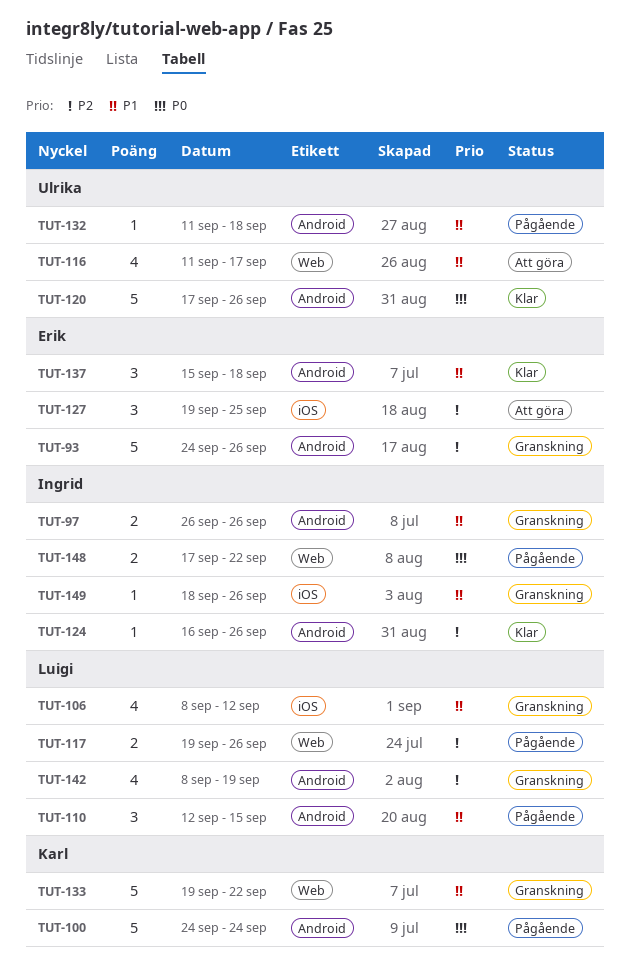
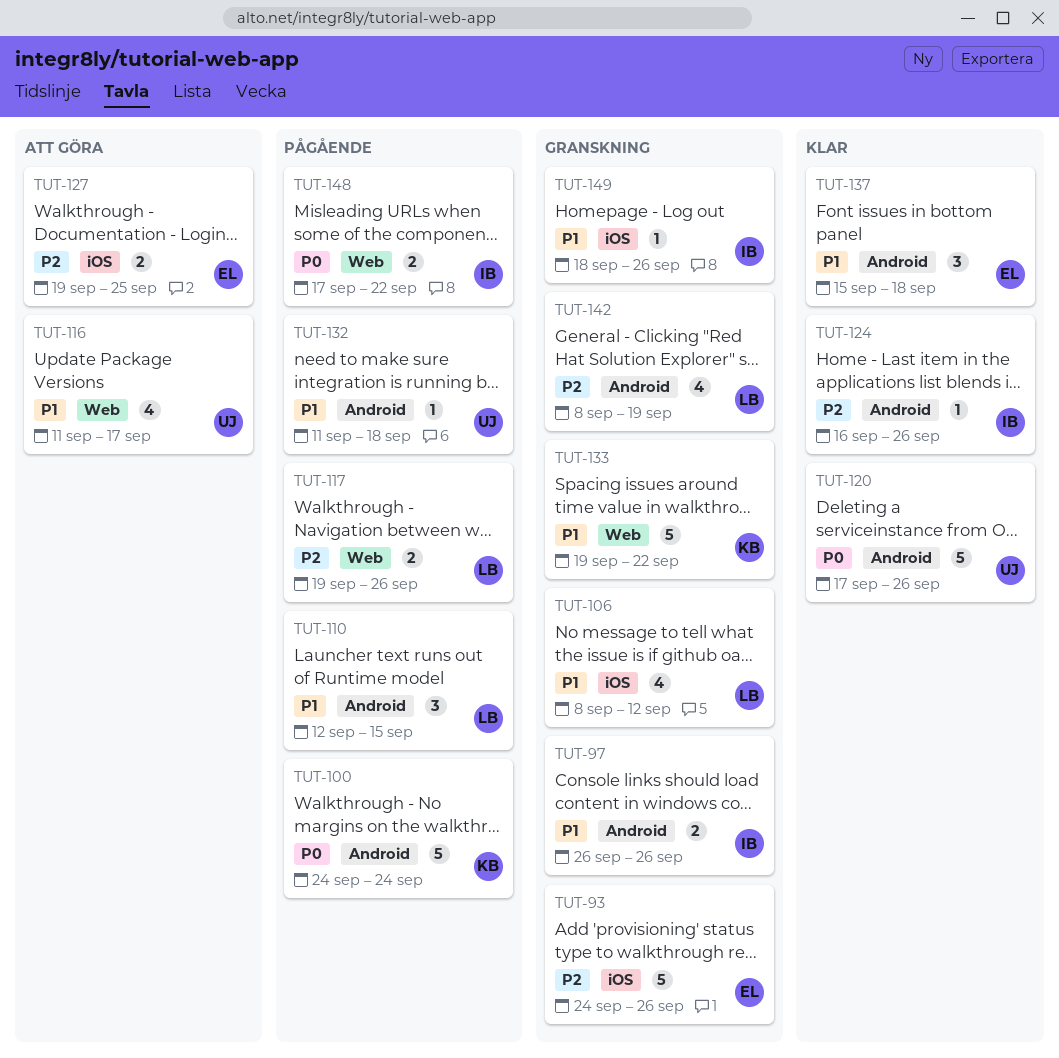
TUT-93, label: Android -> iOS
TUT-127, estimate: 3 -> 2

